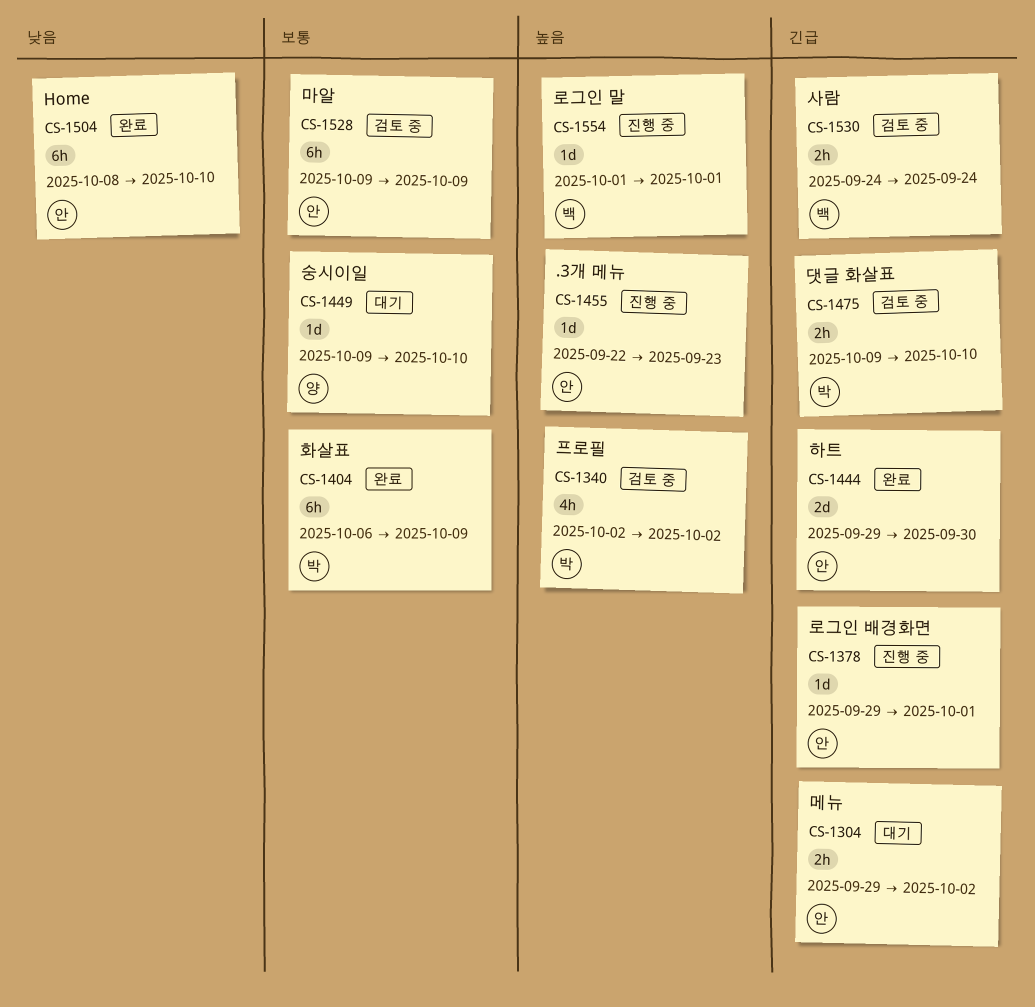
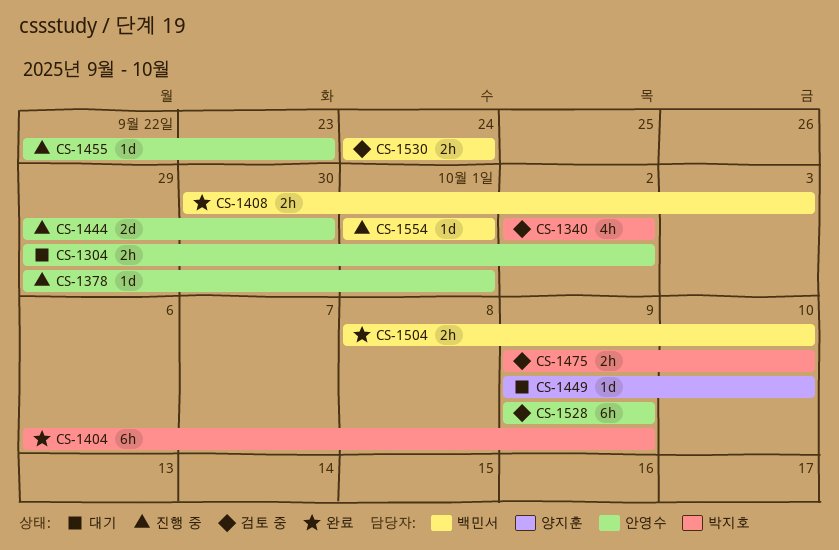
CS-1408: none -> present
CS-1444, status: 완료 -> 진행 중
CS-1504, owner: 안영수 -> 백민서
CS-1504, estimate: 6h -> 2h

